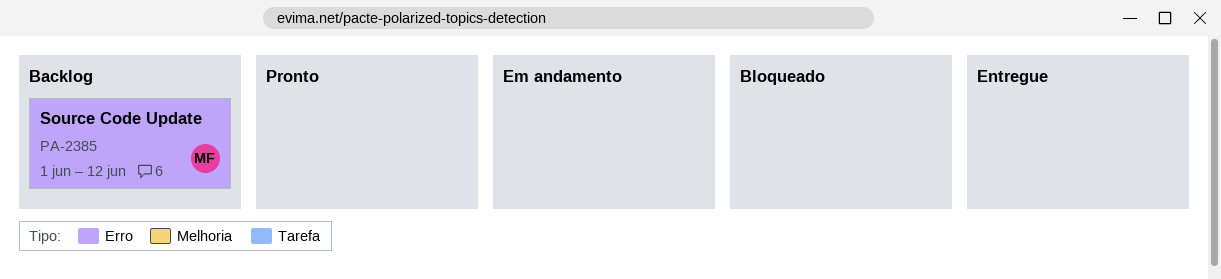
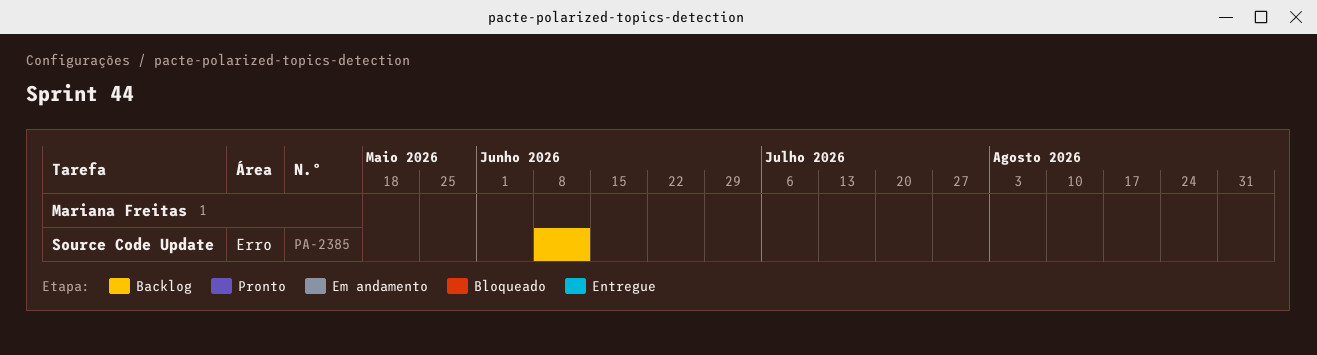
PA-2385, start: Jun 1 -> Jun 8

